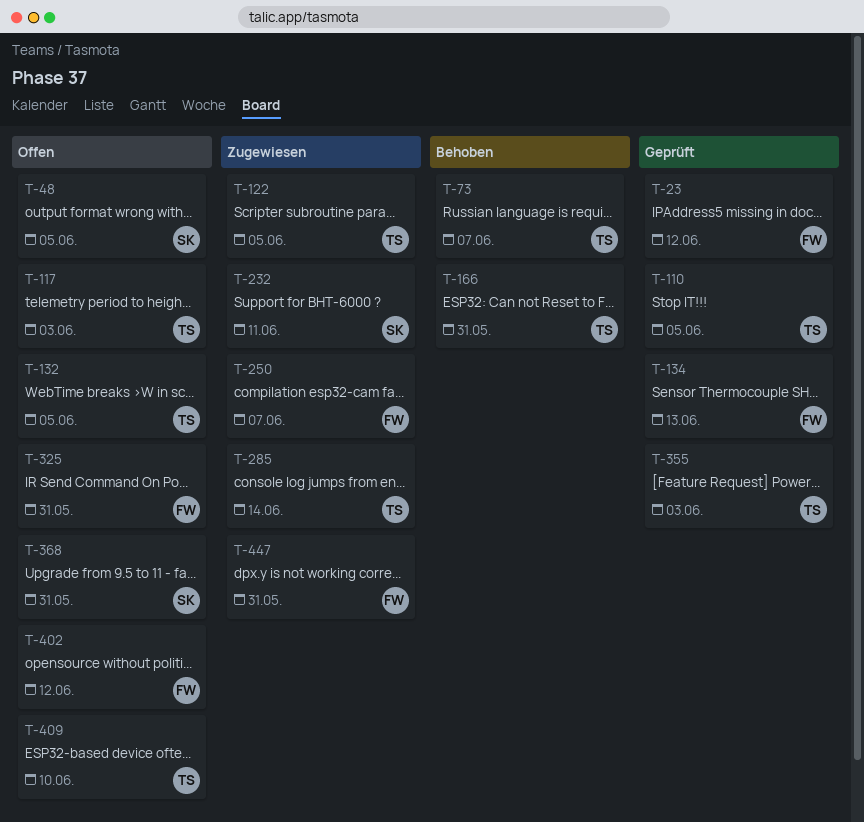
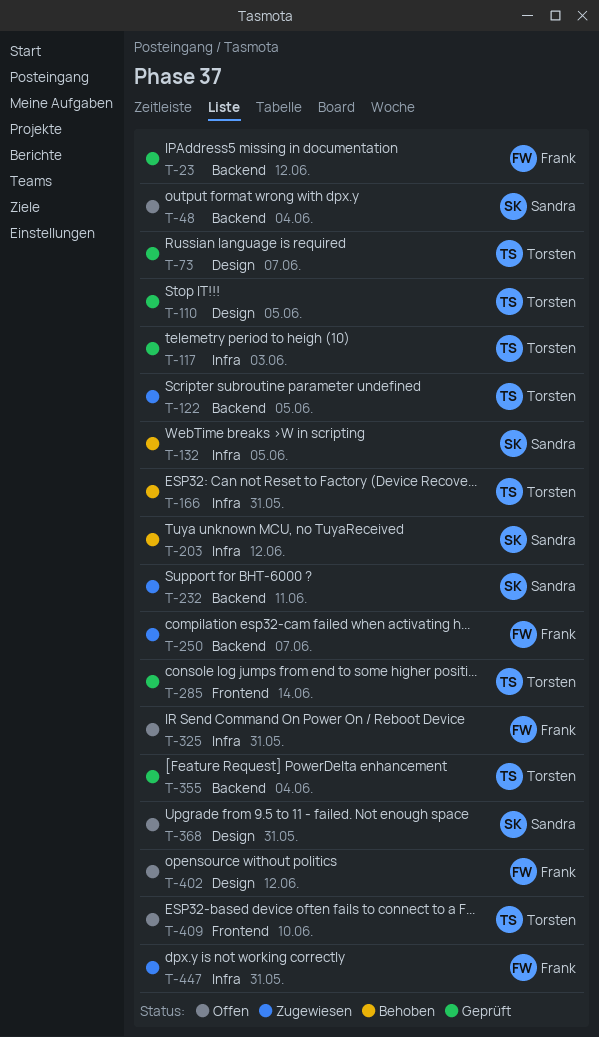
T-48, due: Jun 5 -> Jun 4
T-73, status: Behoben -> Geprüft
T-117, status: Offen -> Geprüft
T-132, status: Offen -> Behoben
T-132, owner: Torsten -> Sandra
T-134: present -> none
T-203: none -> present
T-285, status: Zugewiesen -> Geprüft
T-355, due: Jun 3 -> Jun 4

